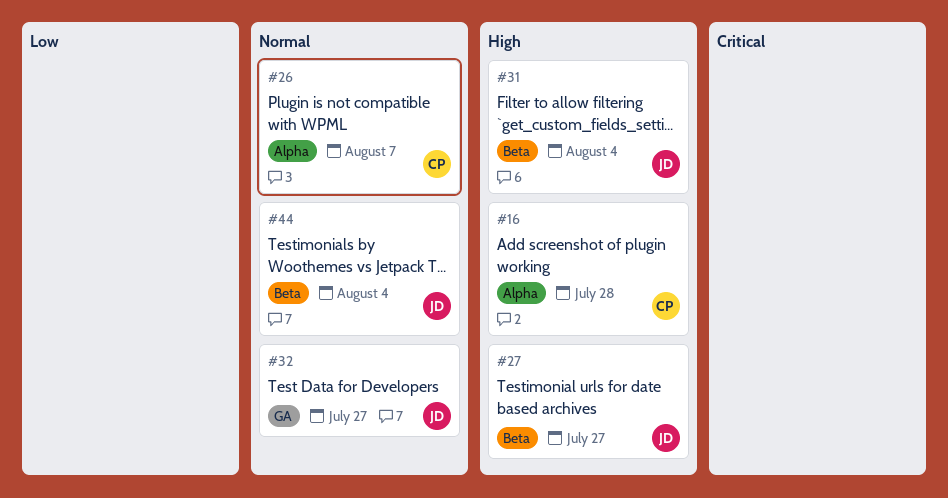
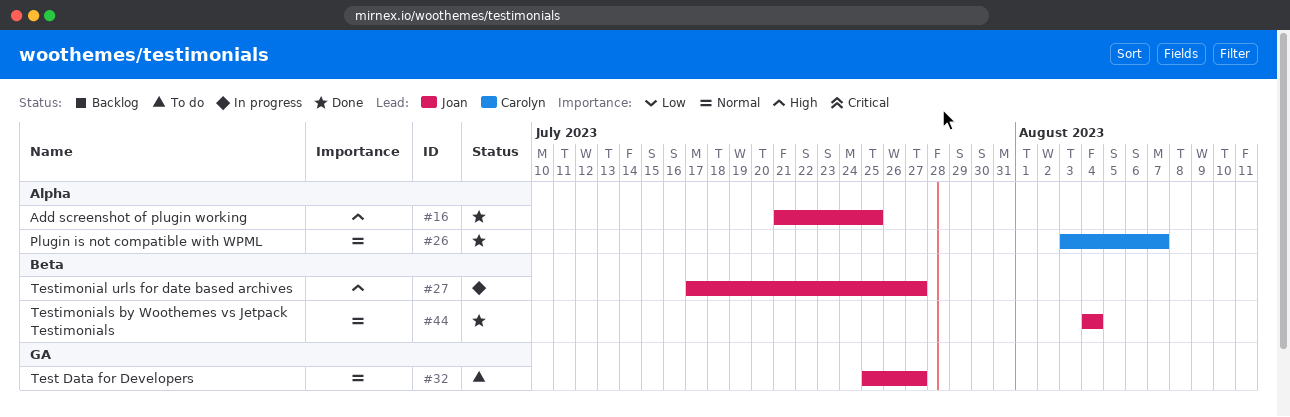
#16, owner: Carolyn -> Joan
#16, due: Jul 28 -> Jul 25
#31: present -> none

